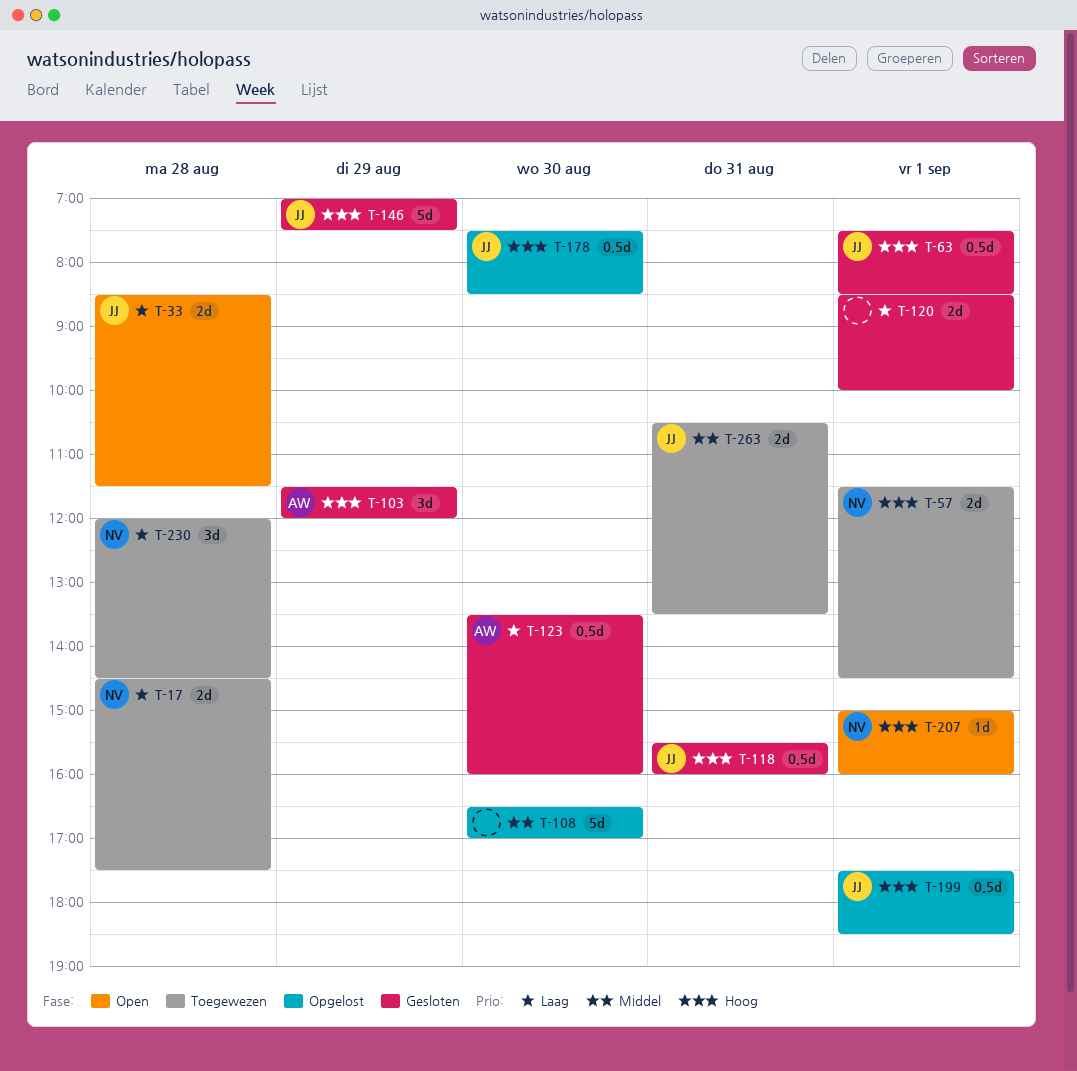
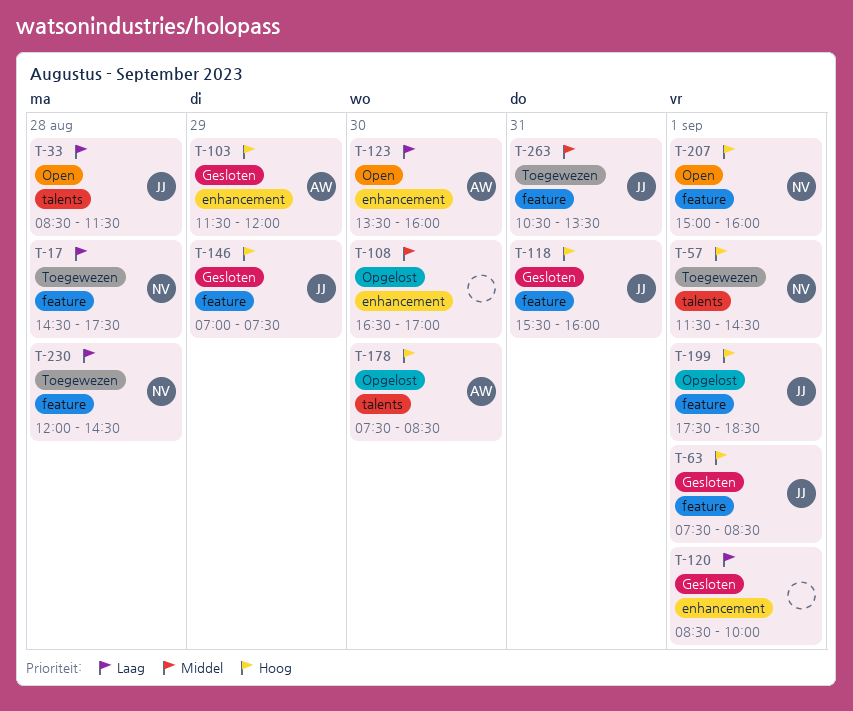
T-123, status: Gesloten -> Open
T-178, owner: JJ -> AW

